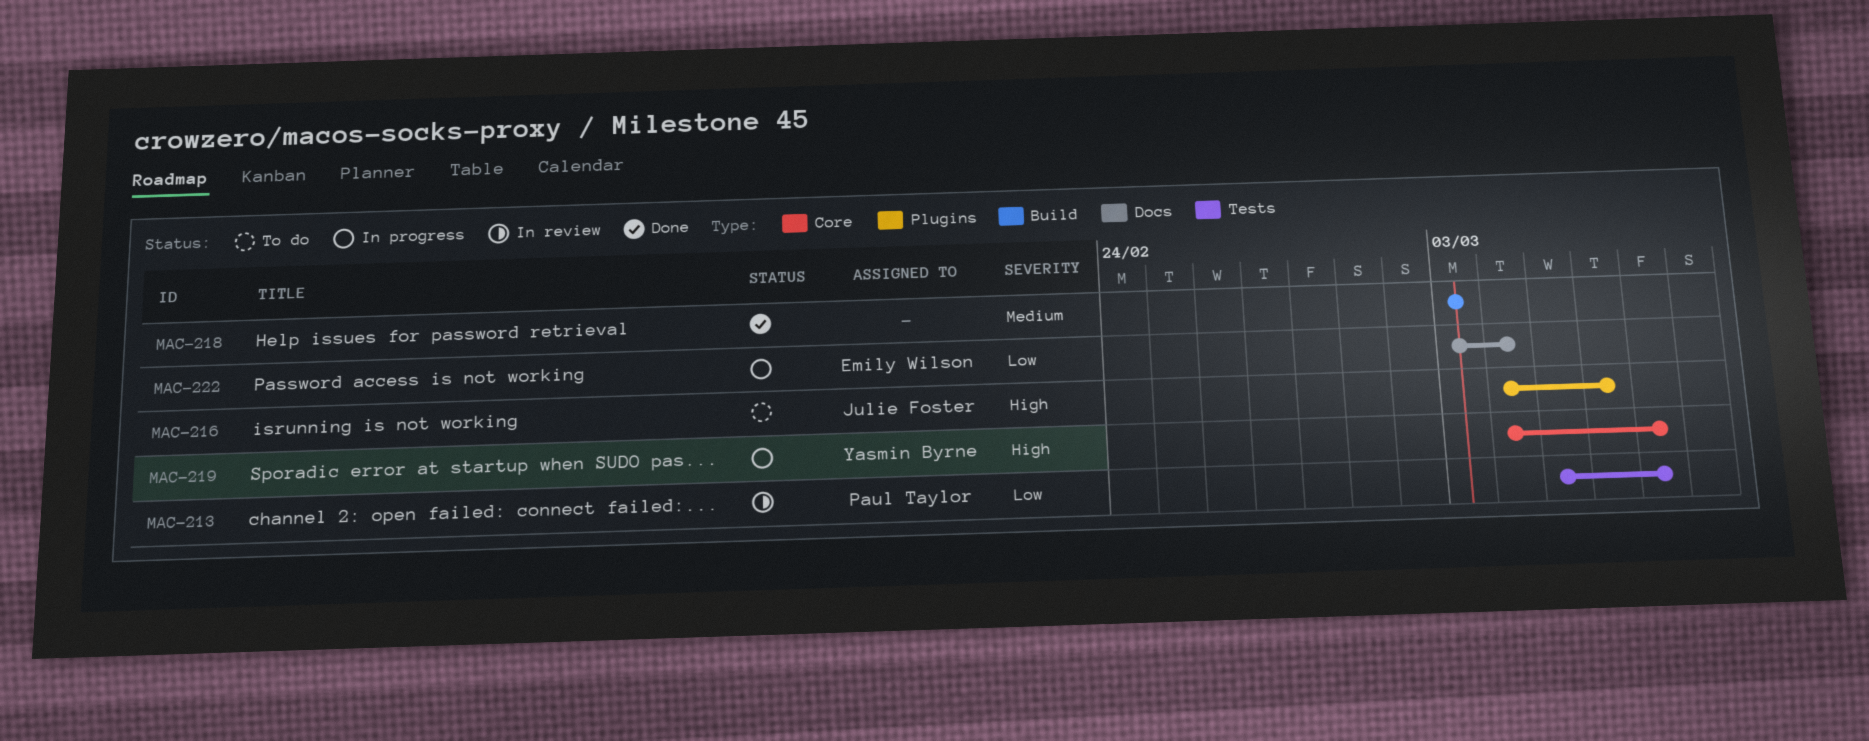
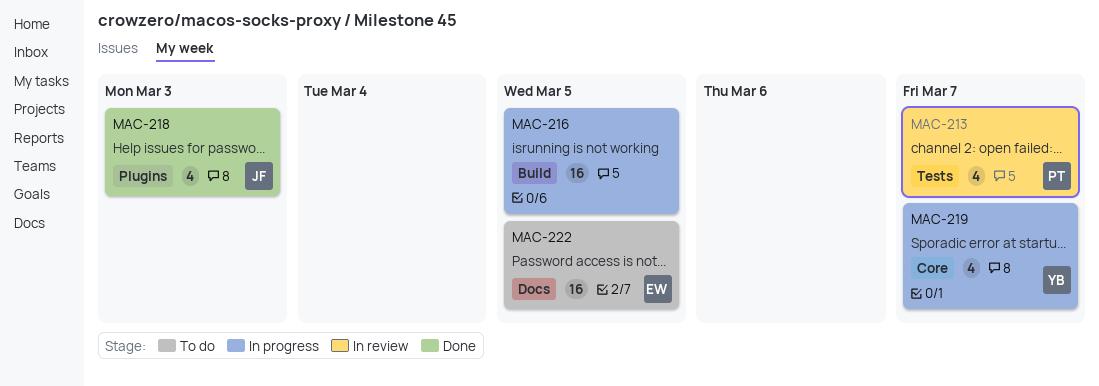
MAC-216, status: To do -> In progress
MAC-216, owner: Julie Foster -> none
MAC-216, label: Plugins -> Build
MAC-216, due: Mar 6 -> Mar 5
MAC-218, owner: none -> Julie Foster
MAC-218, label: Build -> Plugins
MAC-222, status: In progress -> To do
MAC-222, due: Mar 4 -> Mar 5

